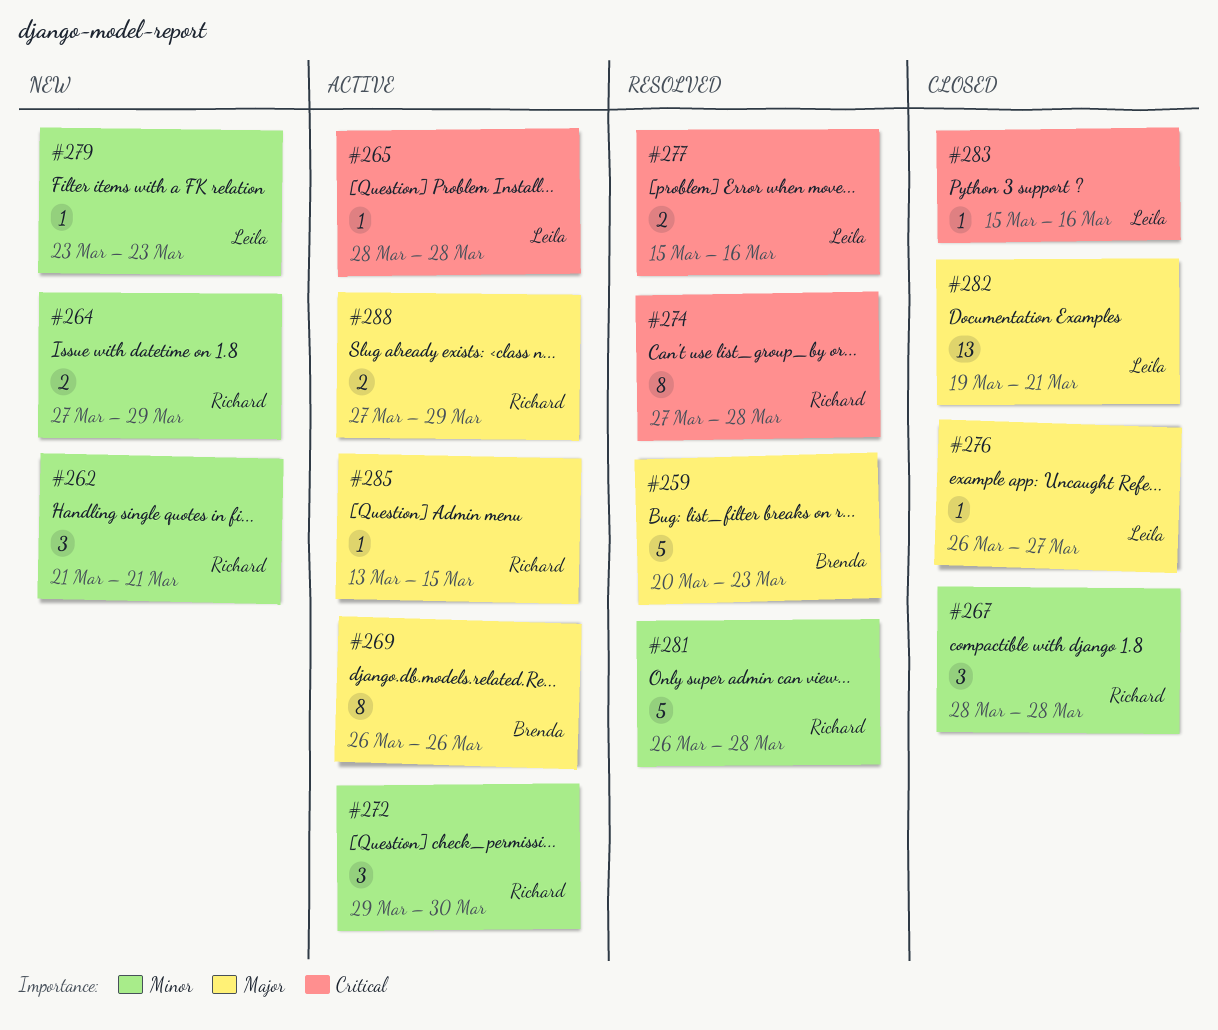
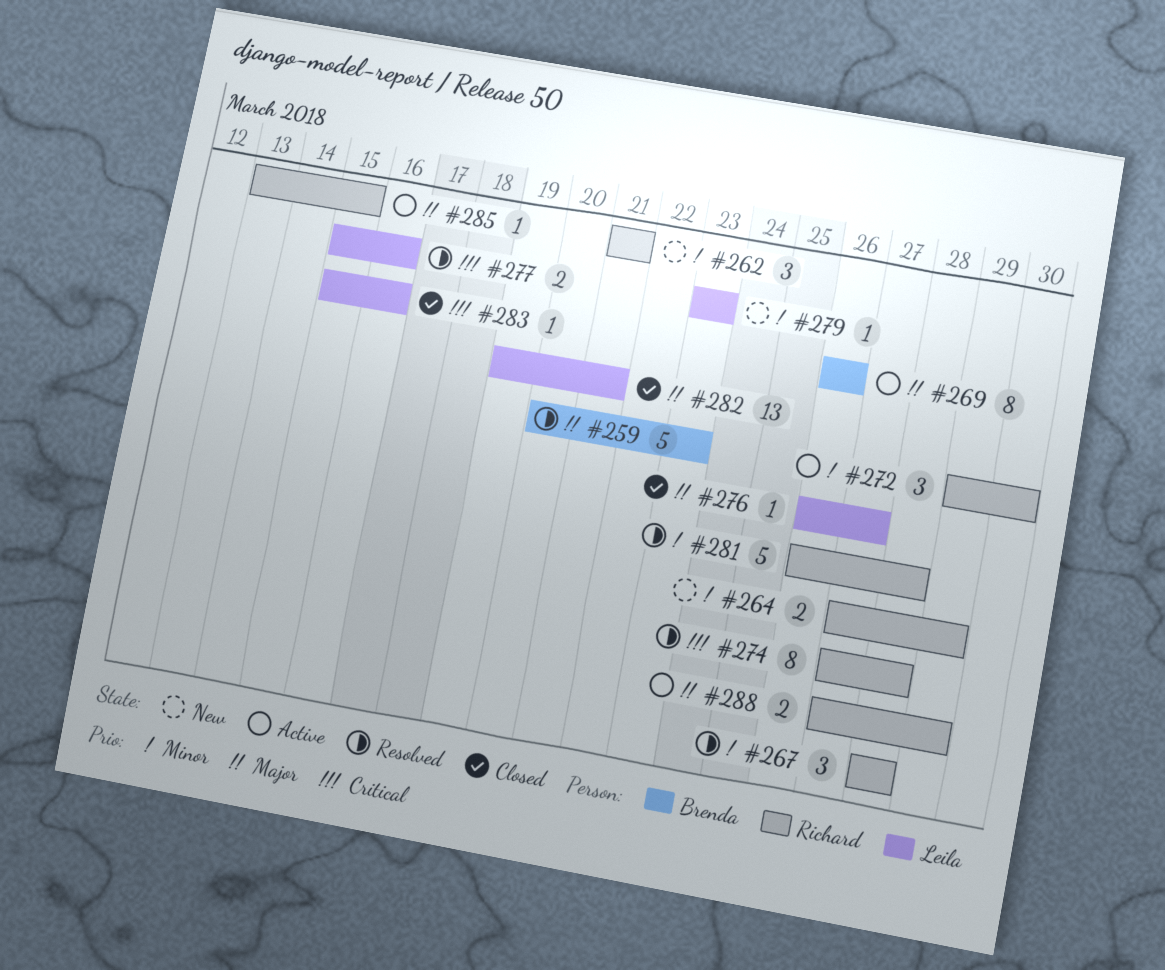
#265: present -> none
#267, status: Closed -> Resolved

